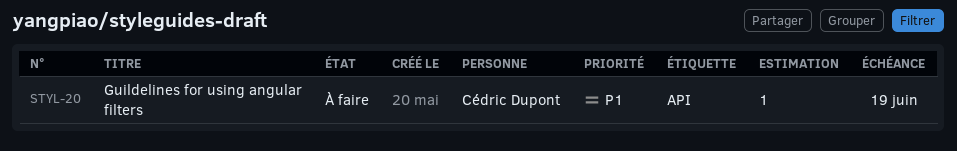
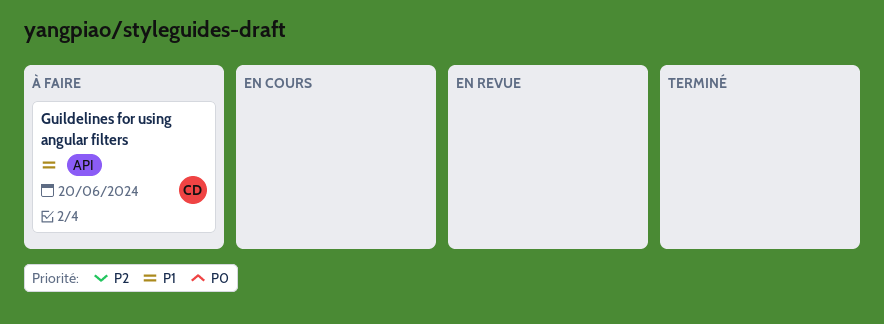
Guildelines for using angular filters, due: Jun 19 -> Jun 20

